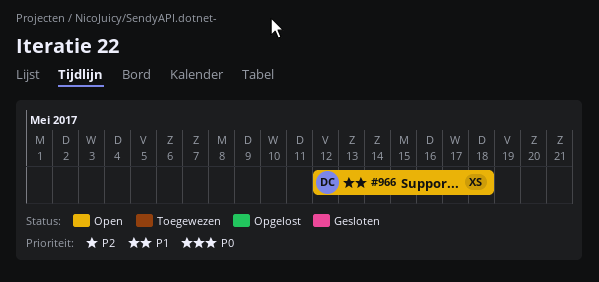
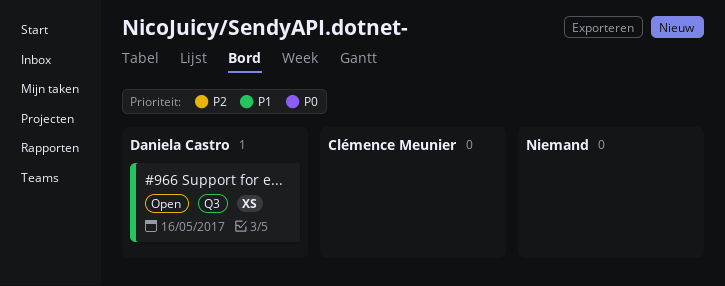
#966, due: May 18 -> May 16

